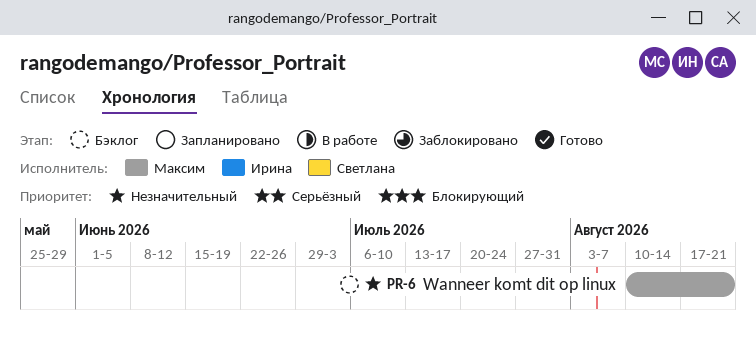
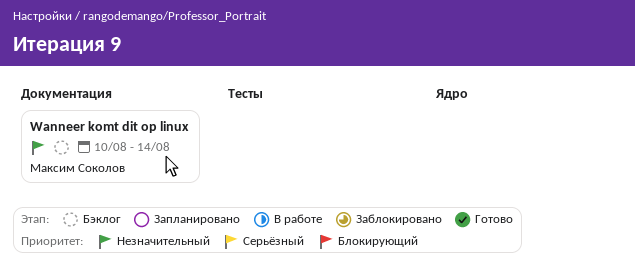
Wanneer komt dit op linux, due: Aug 21 -> Aug 14

